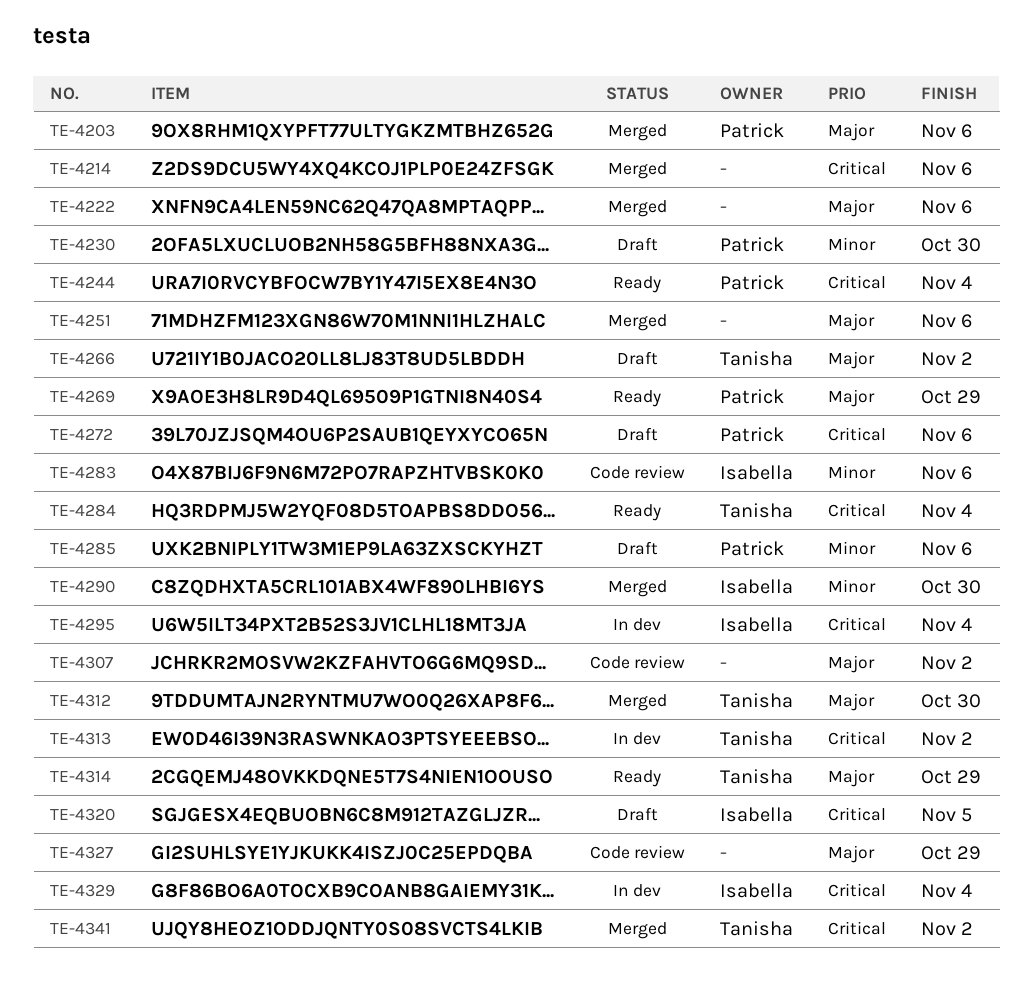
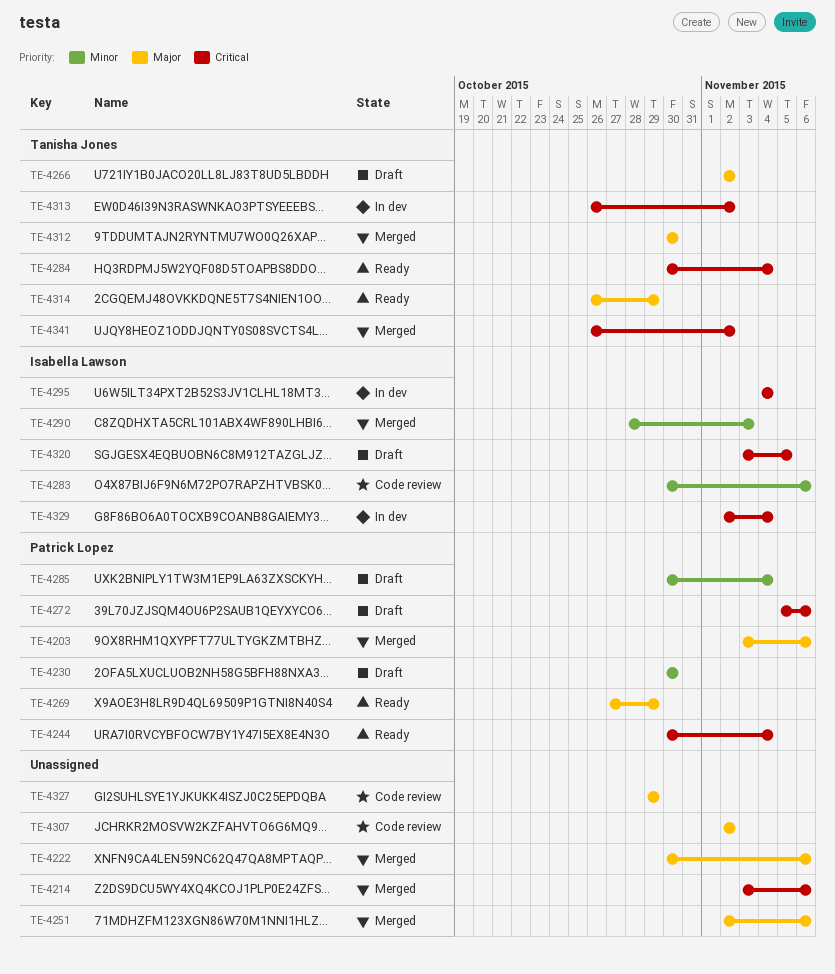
TE-4285, due: Nov 6 -> Nov 4
TE-4290, due: Oct 30 -> Nov 3

